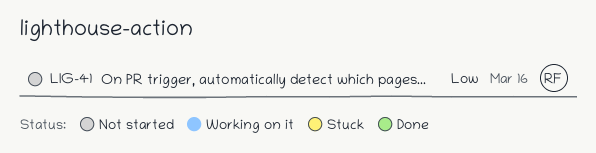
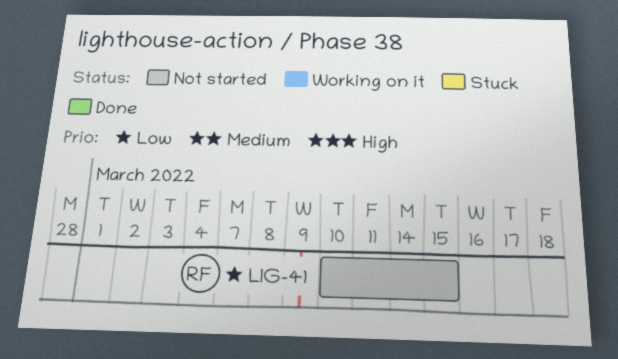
LIG-41, due: Mar 16 -> Mar 15

